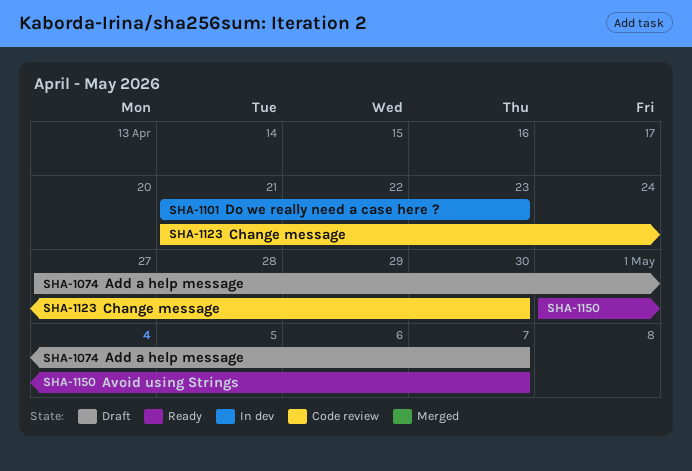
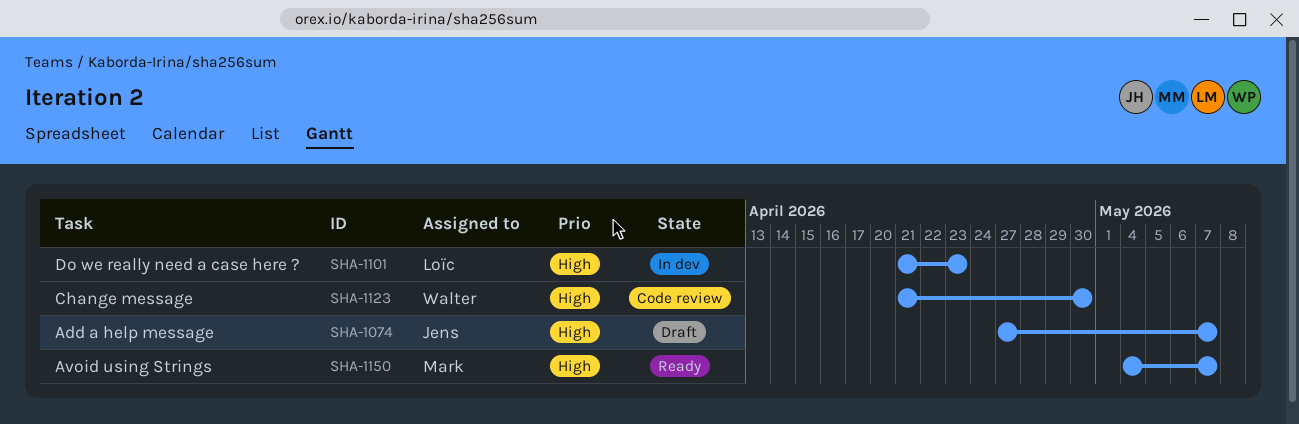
SHA-1150, start: May 1 -> May 4

